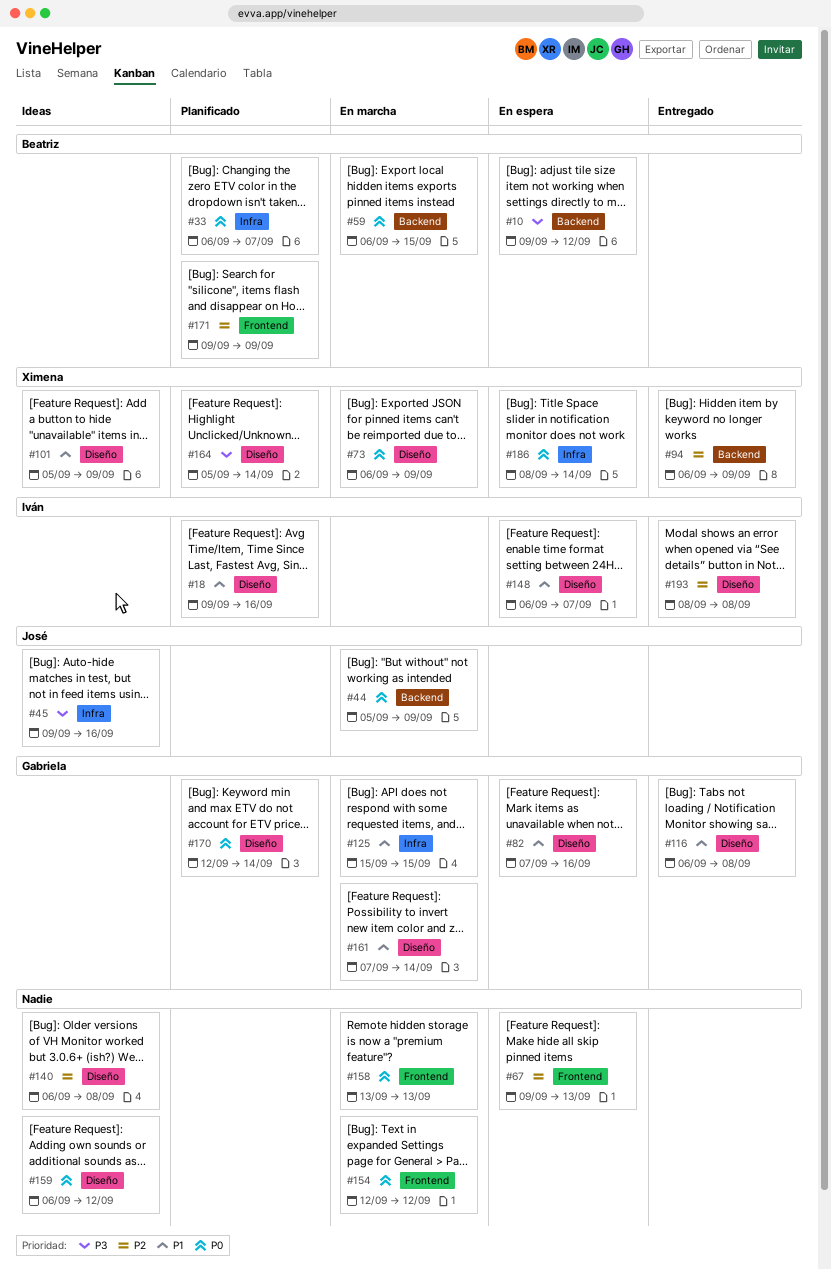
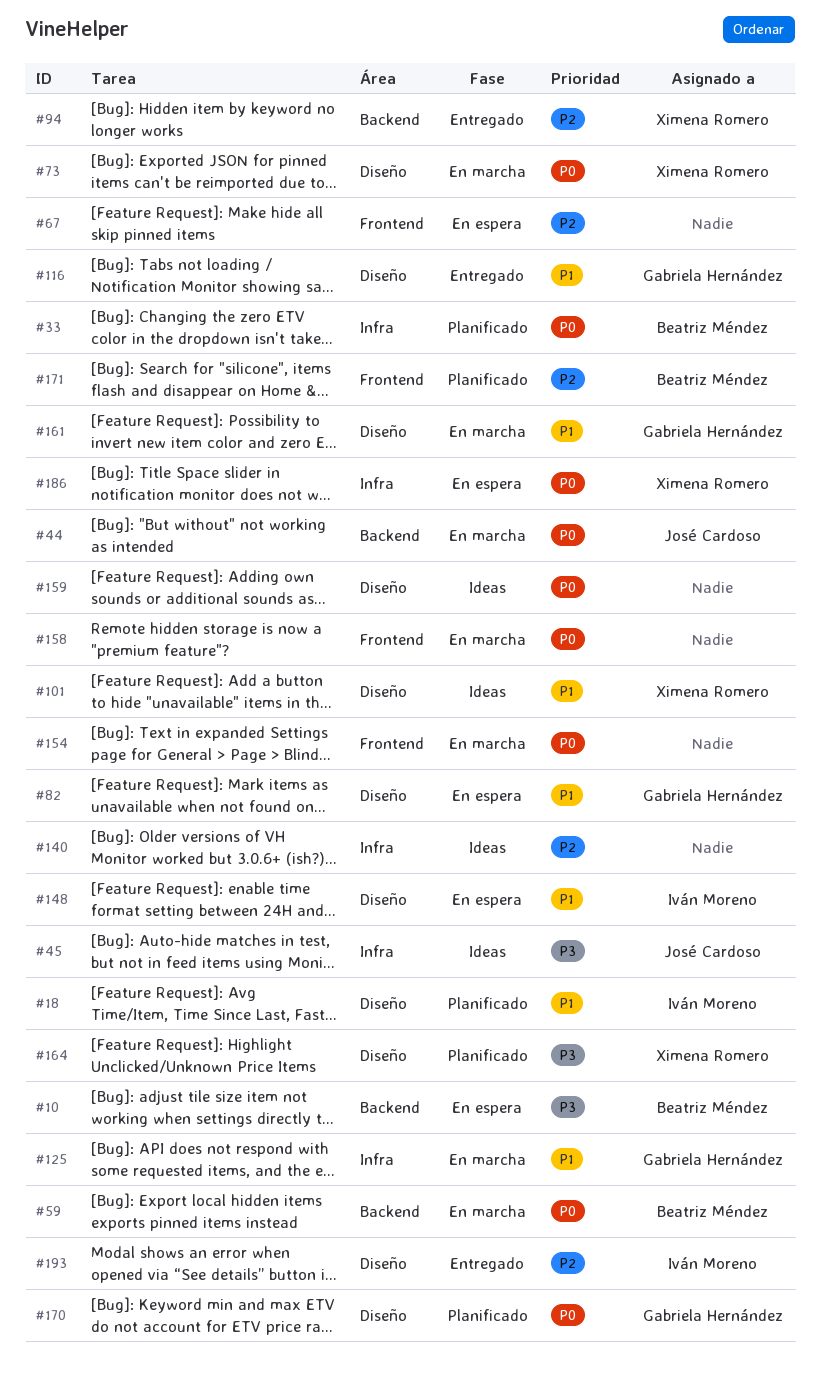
#140, label: Diseño -> Infra

